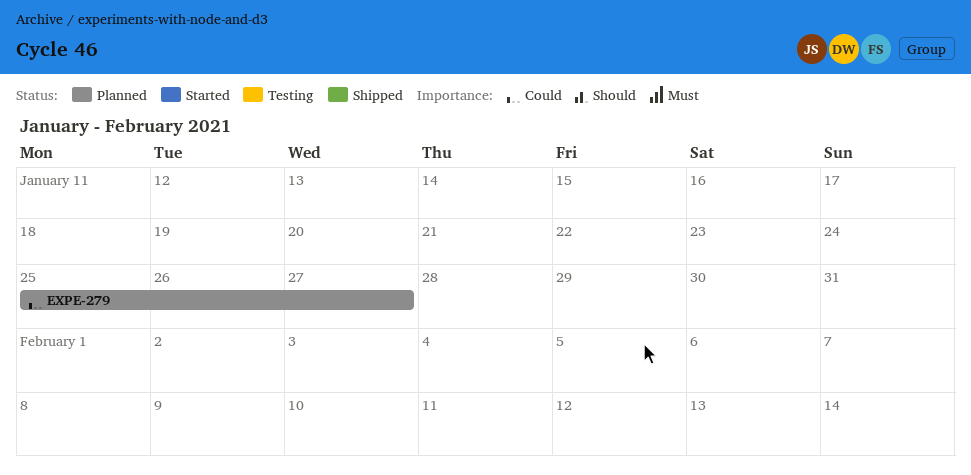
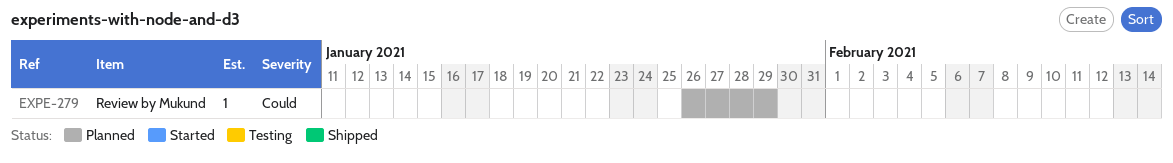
EXPE-279, start: Jan 25 -> Jan 26
EXPE-279, due: Jan 27 -> Jan 29

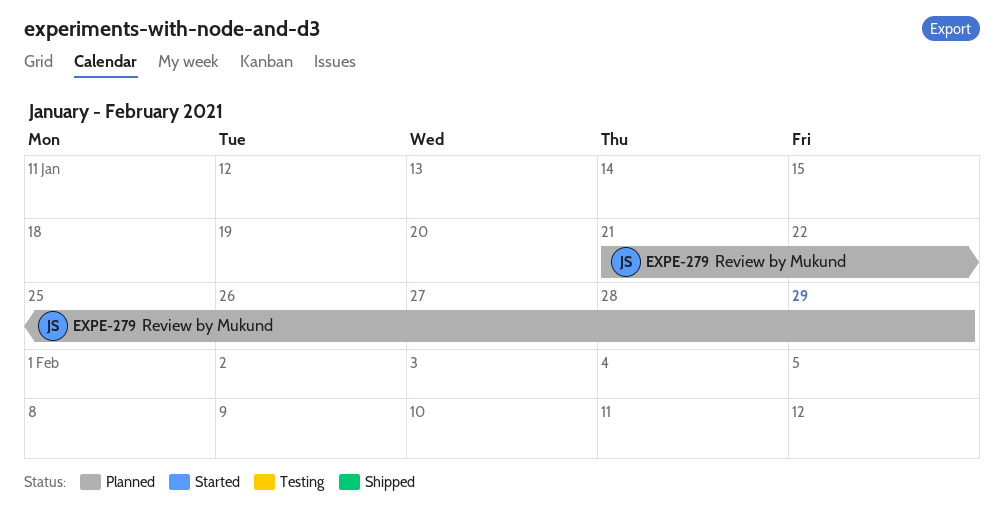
EXPE-279, start: Jan 26 -> Jan 21

